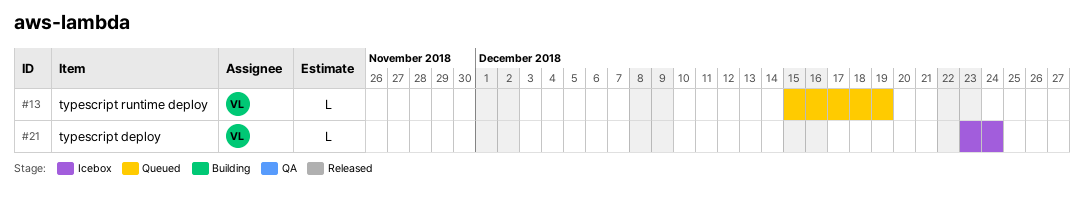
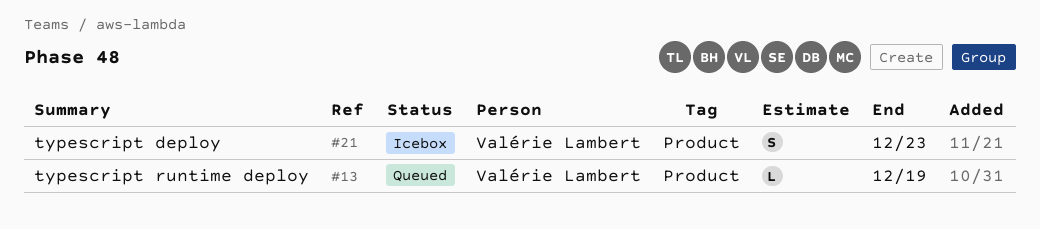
#21, estimate: L -> S
#21, due: Dec 24 -> Dec 23

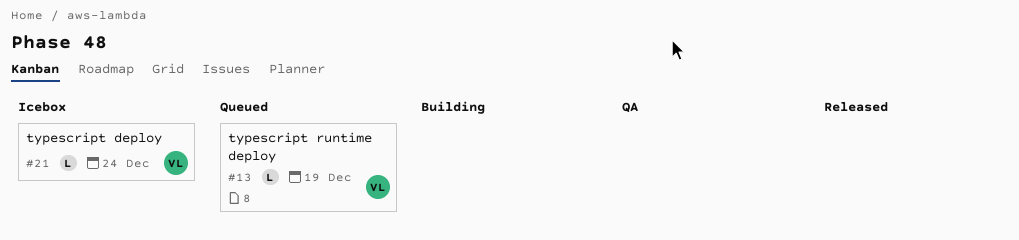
#21, estimate: S -> L
#21, due: Dec 23 -> Dec 24

